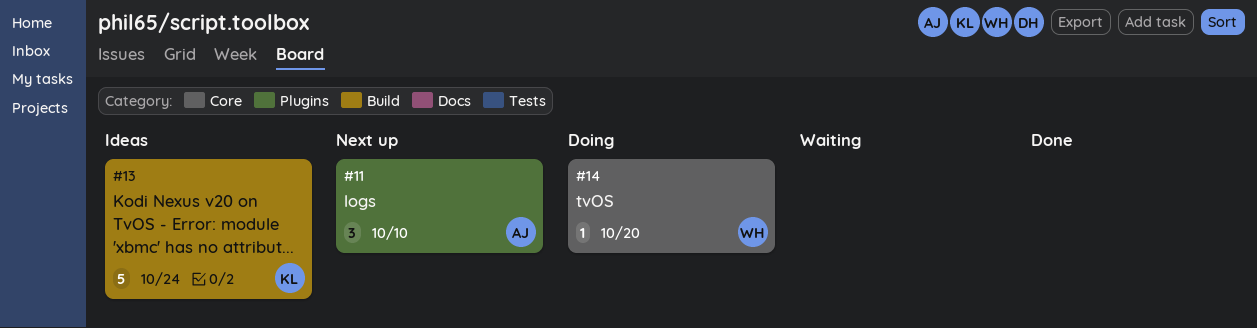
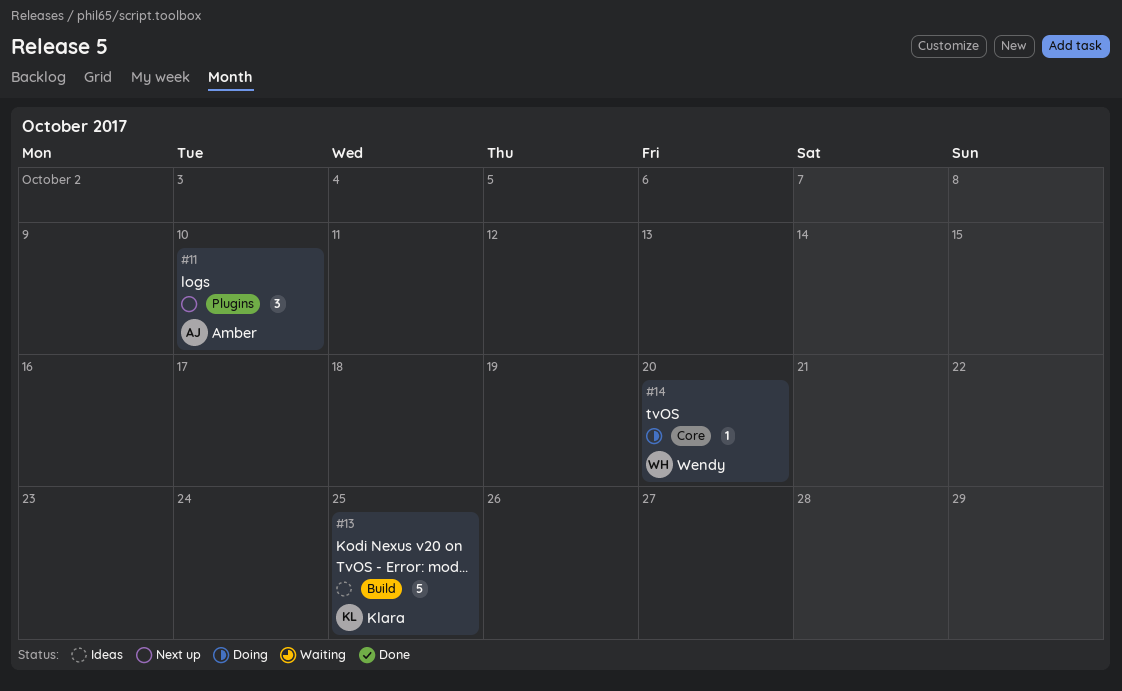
#13, due: Oct 24 -> Oct 25

